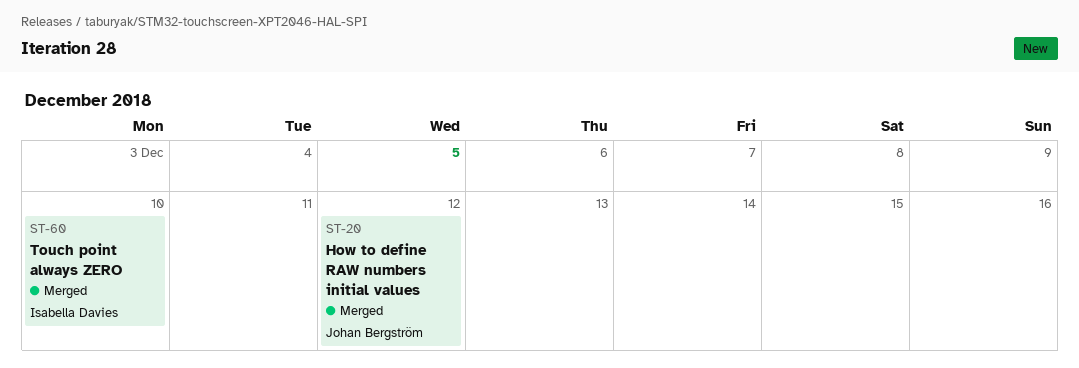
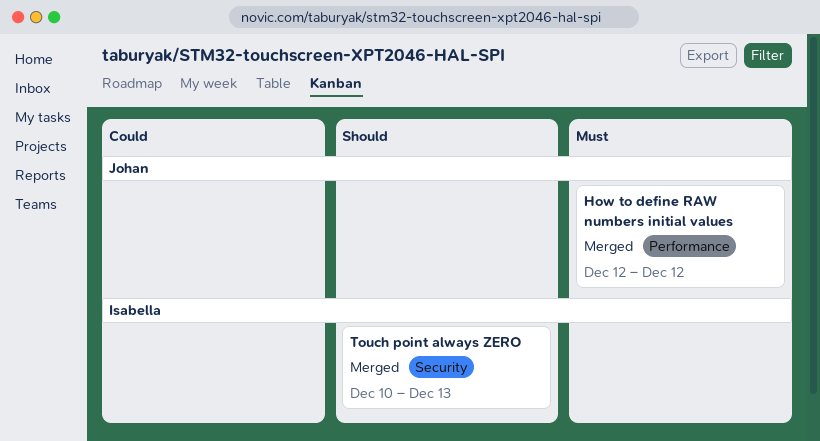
Touch point always ZERO, due: Dec 10 -> Dec 13

